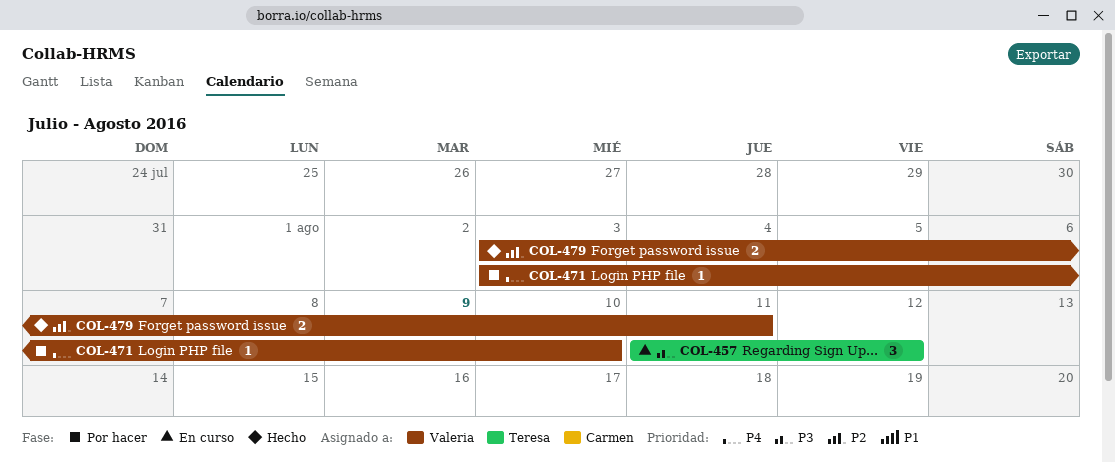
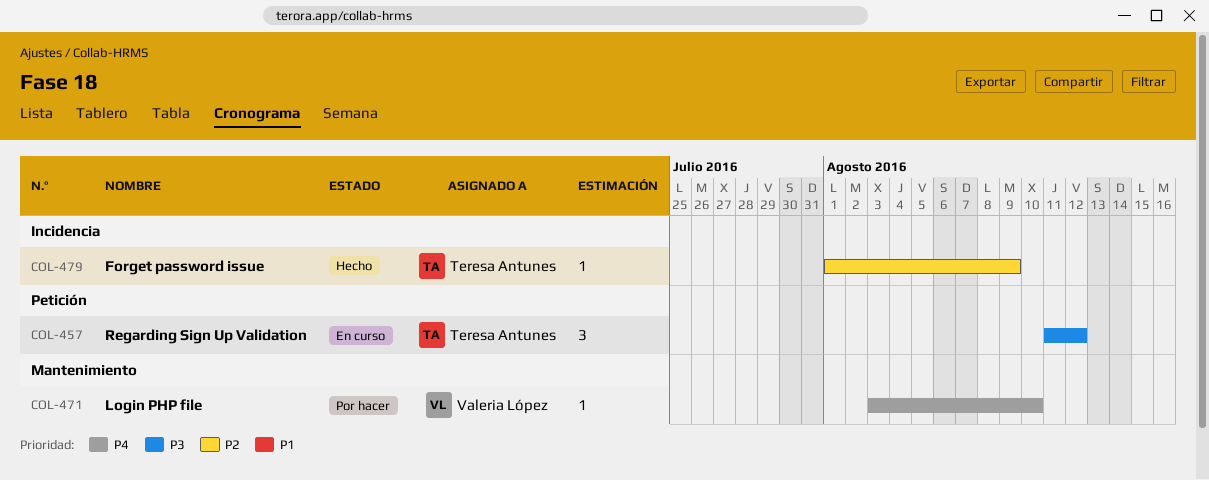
COL-479, owner: Valeria López -> Teresa Antunes
COL-479, estimate: 2 -> 1
COL-479, start: Aug 3 -> Aug 1
COL-479, due: Aug 11 -> Aug 9

